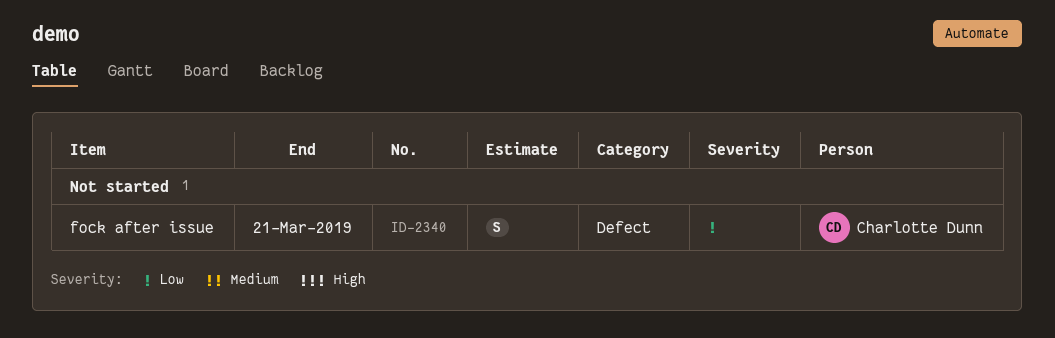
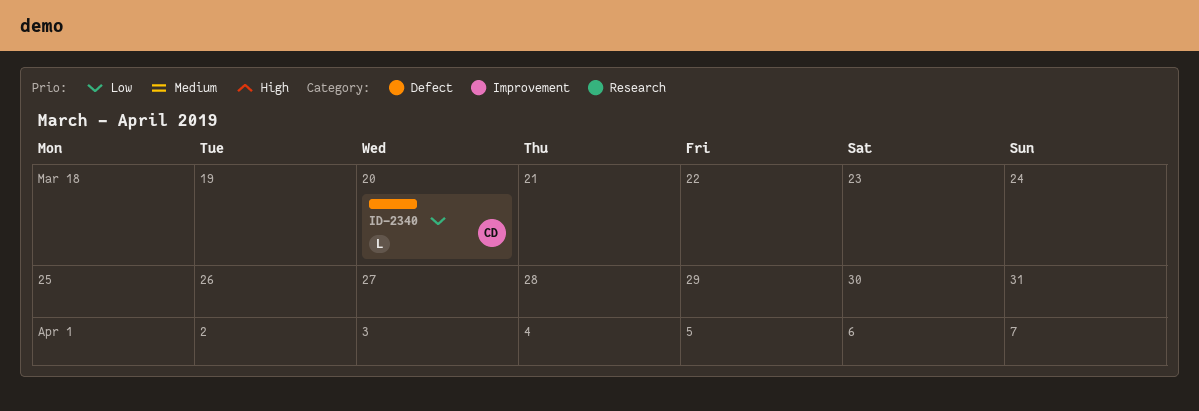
ID-2340, estimate: S -> L
ID-2340, due: Mar 21 -> Mar 20

